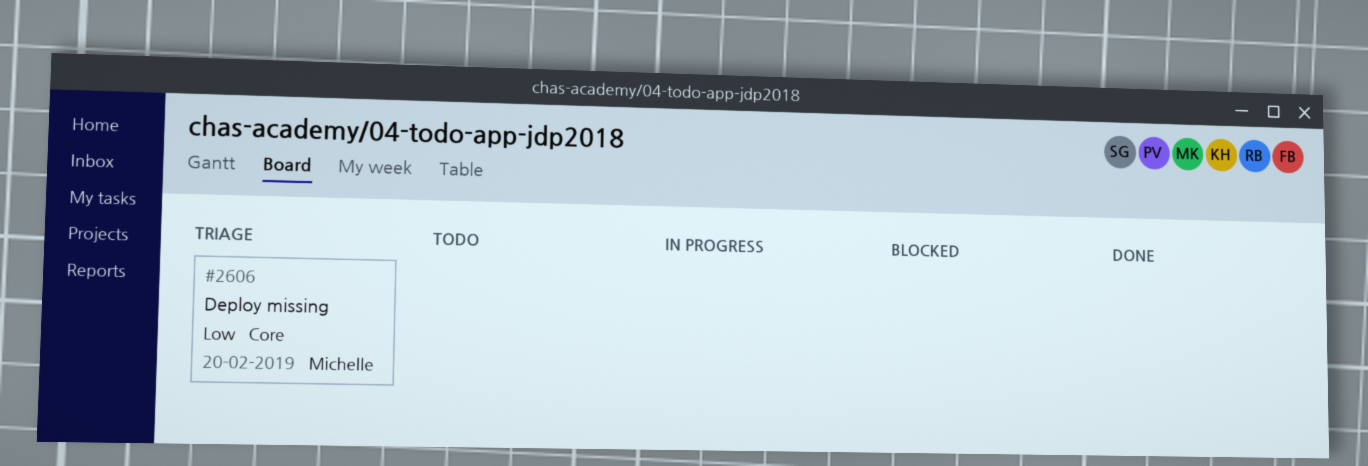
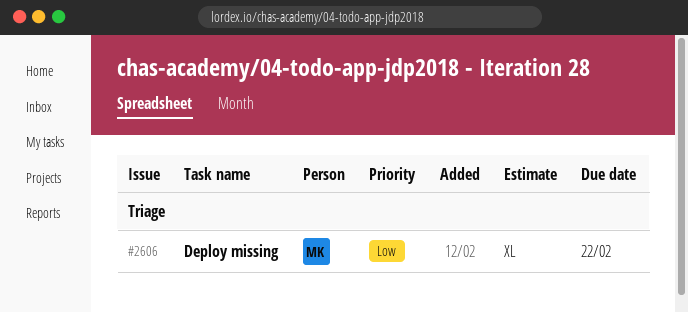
#2606, due: Feb 20 -> Feb 22

